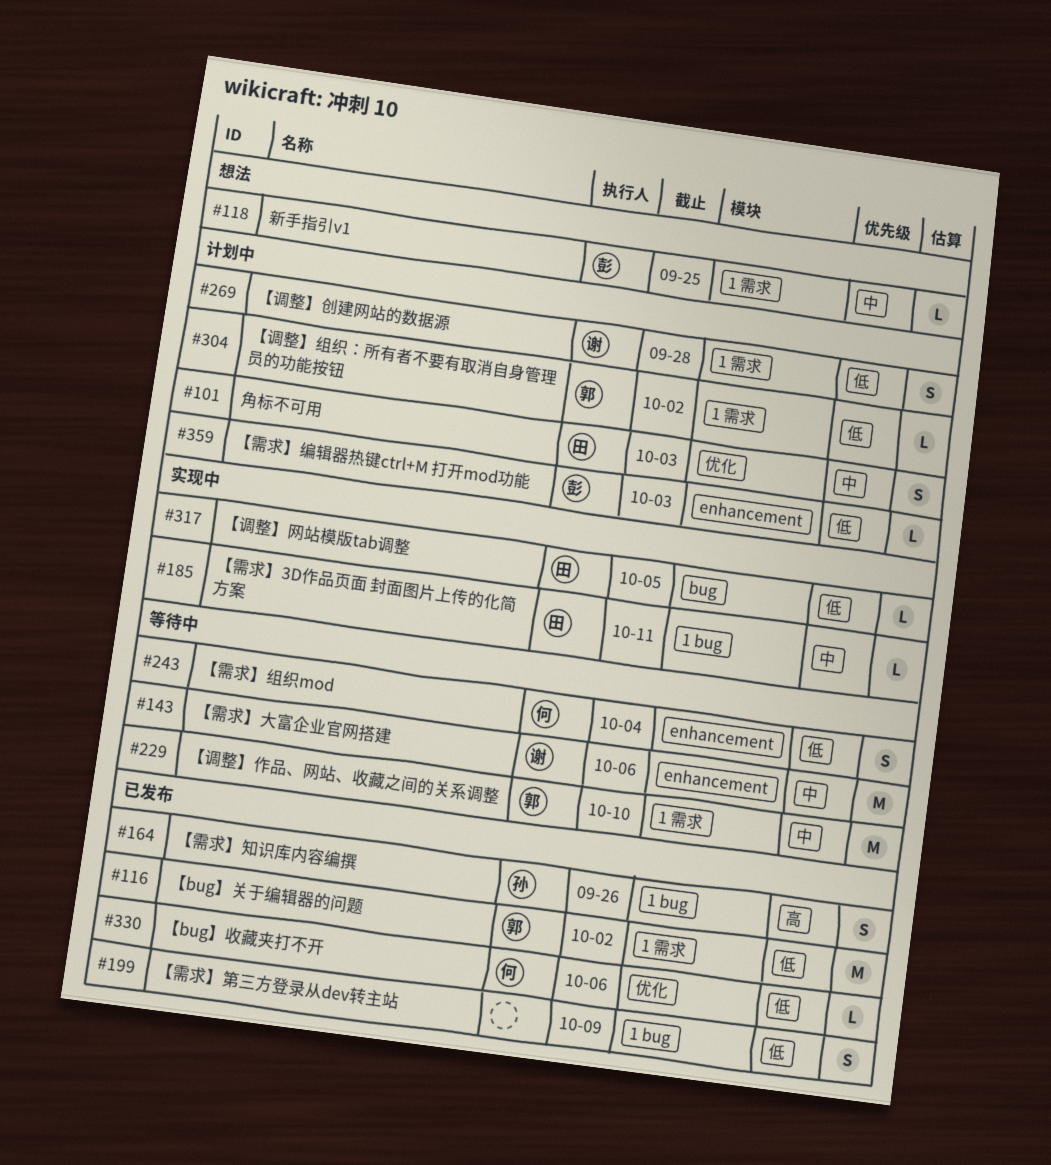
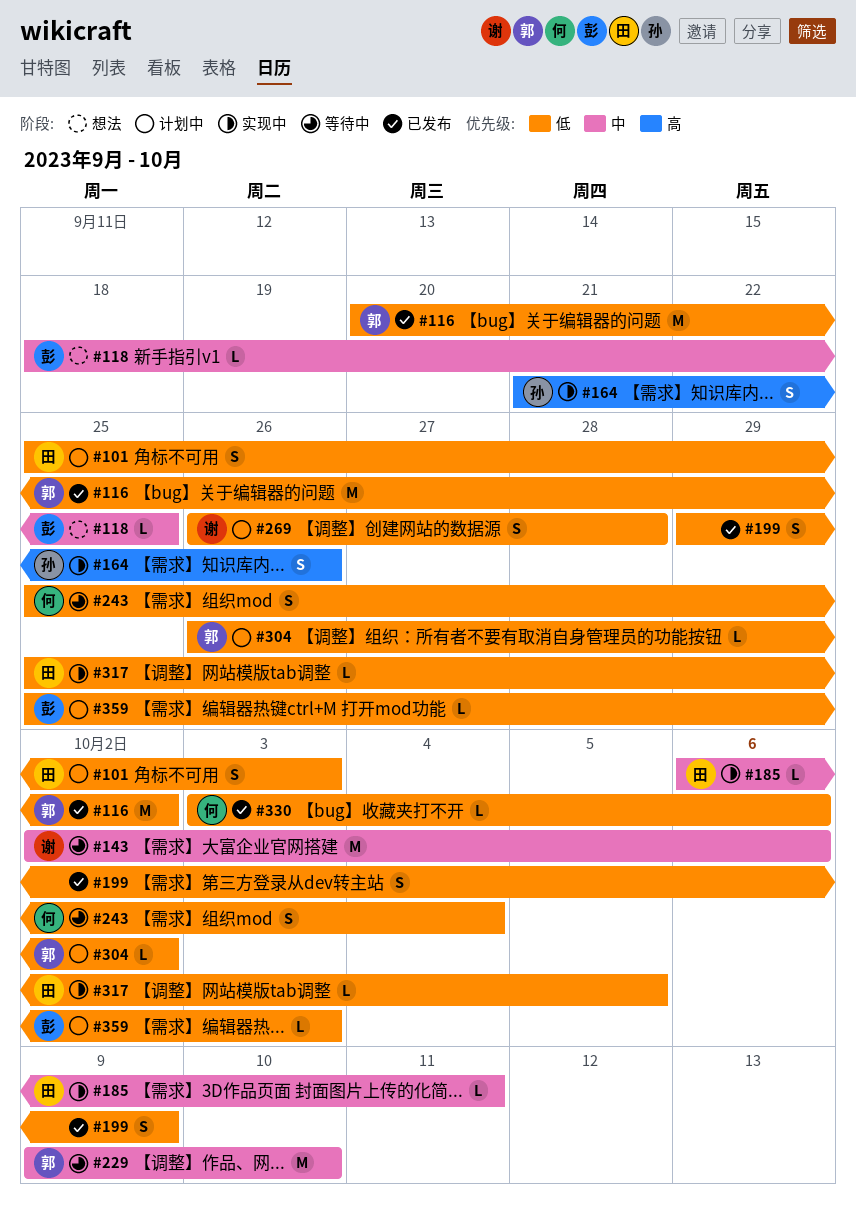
#101, priority: 中 -> 低
#164, status: 已发布 -> 实现中

